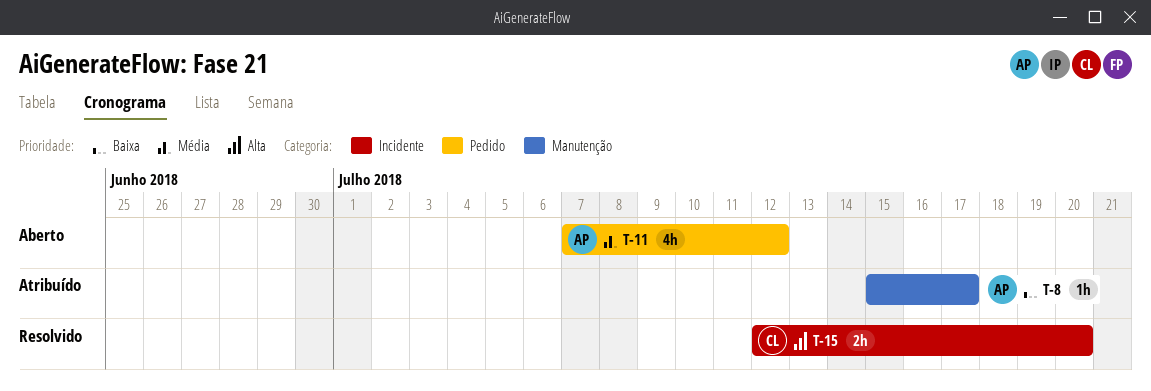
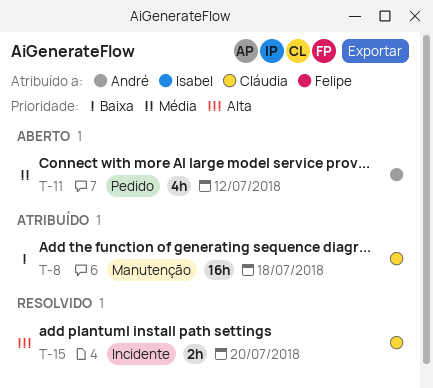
T-8, owner: André -> Cláudia
T-8, estimate: 1h -> 16h
T-8, due: Jul 17 -> Jul 18

